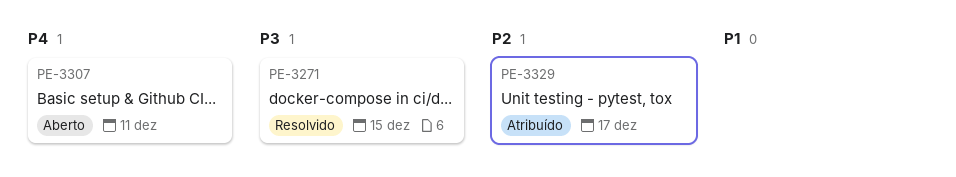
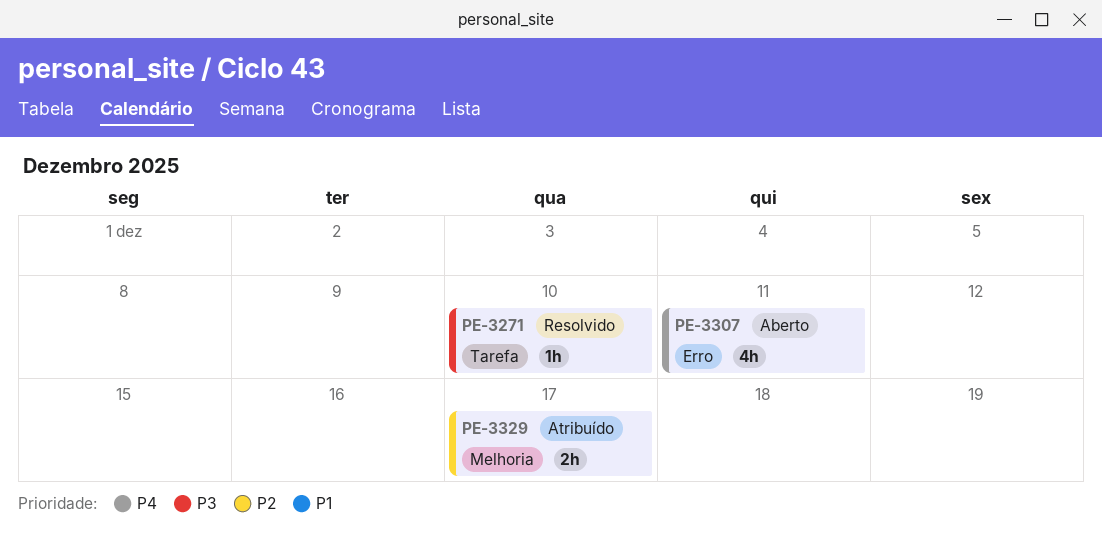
PE-3271, due: Dec 15 -> Dec 10

